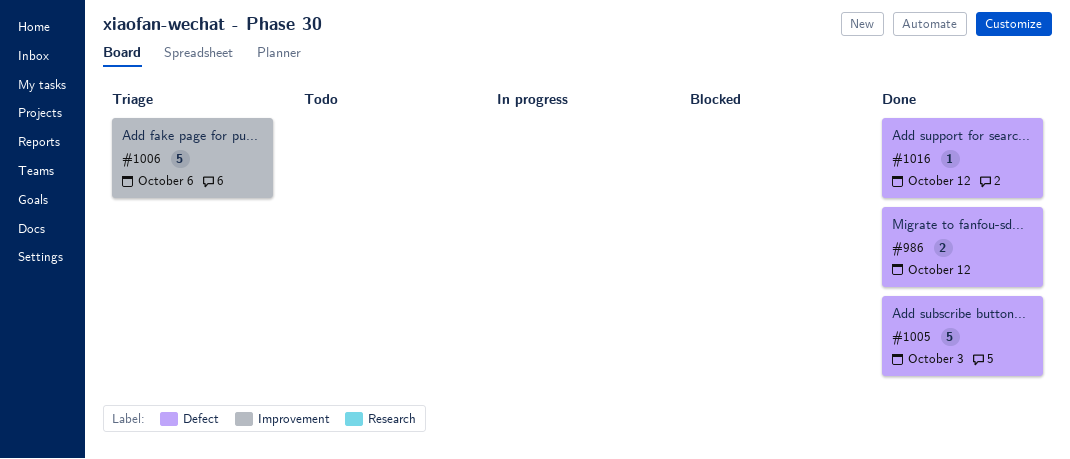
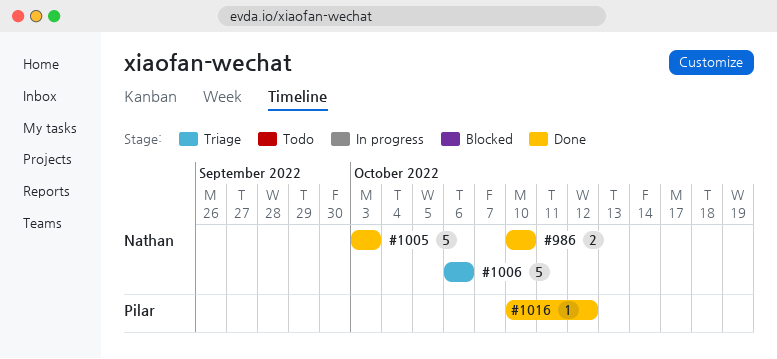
#986, due: Oct 12 -> Oct 10

